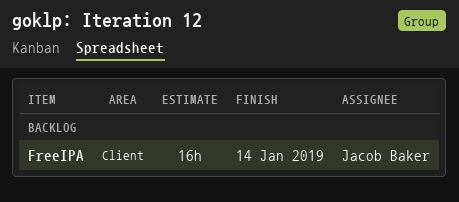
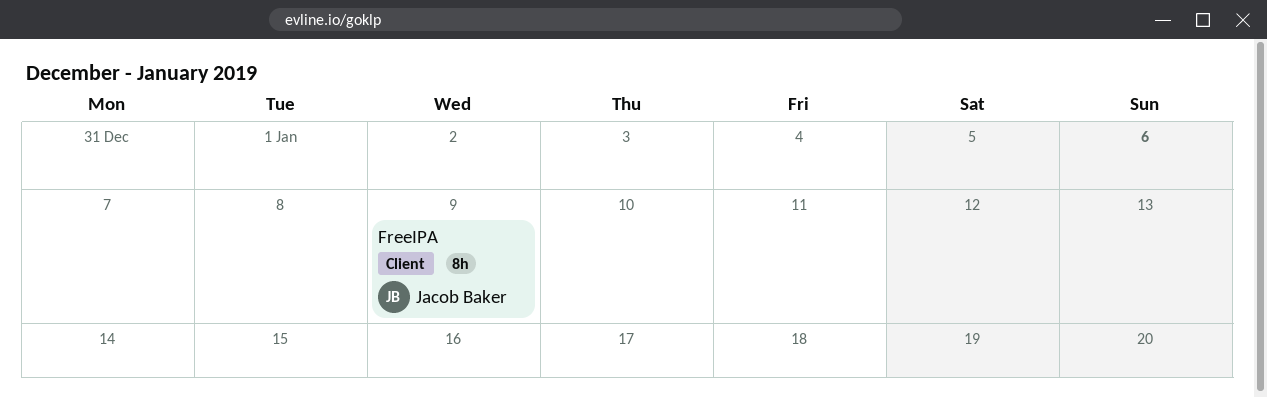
FreeIPA, estimate: 16h -> 8h
FreeIPA, due: Jan 14 -> Jan 9

